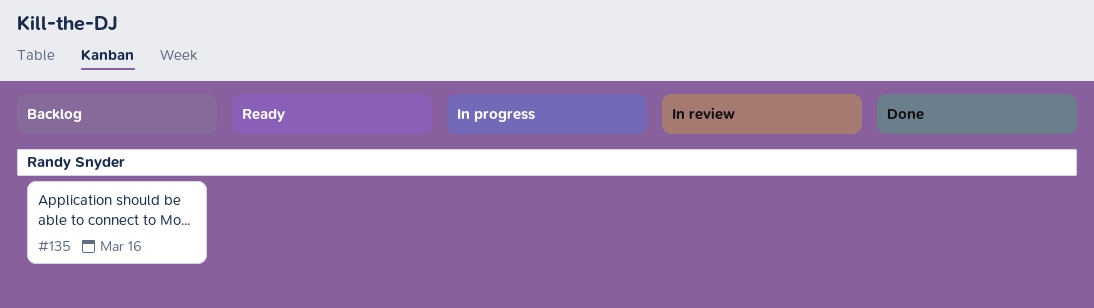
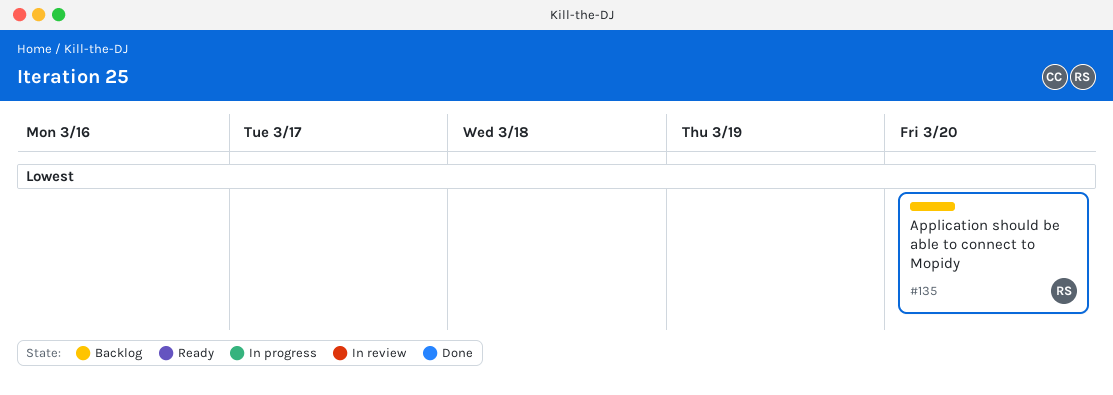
#135, due: Mar 16 -> Mar 20

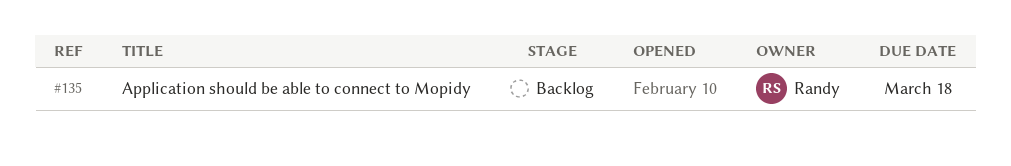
#135, due: Mar 20 -> Mar 18

